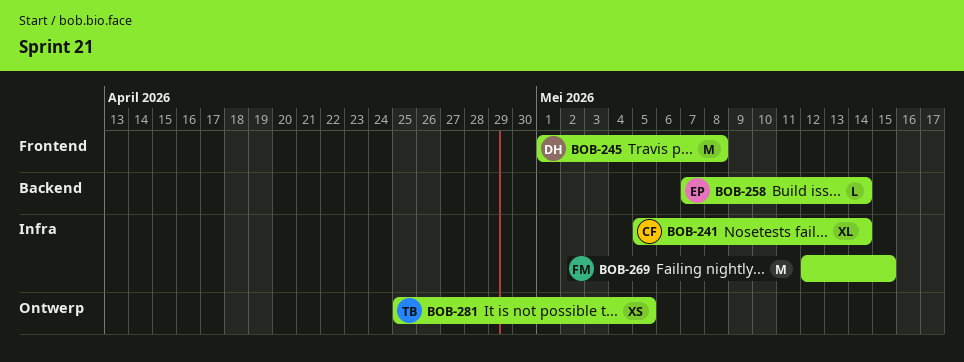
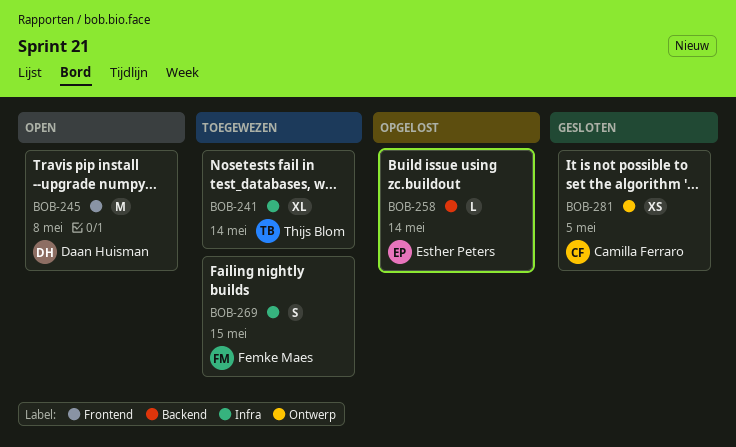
BOB-241, owner: Camilla Ferraro -> Thijs Blom
BOB-269, estimate: M -> S
BOB-281, owner: Thijs Blom -> Camilla Ferraro

